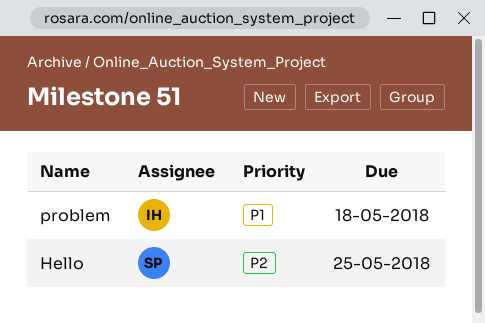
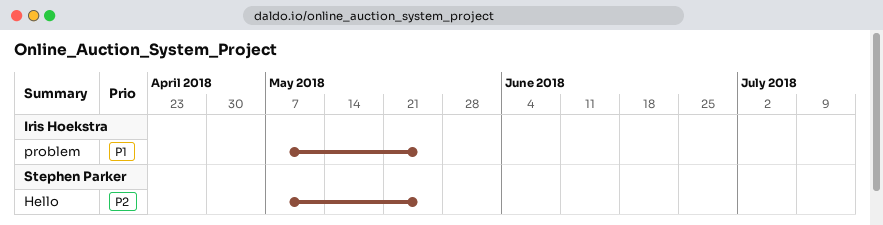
problem, due: May 18 -> May 25

